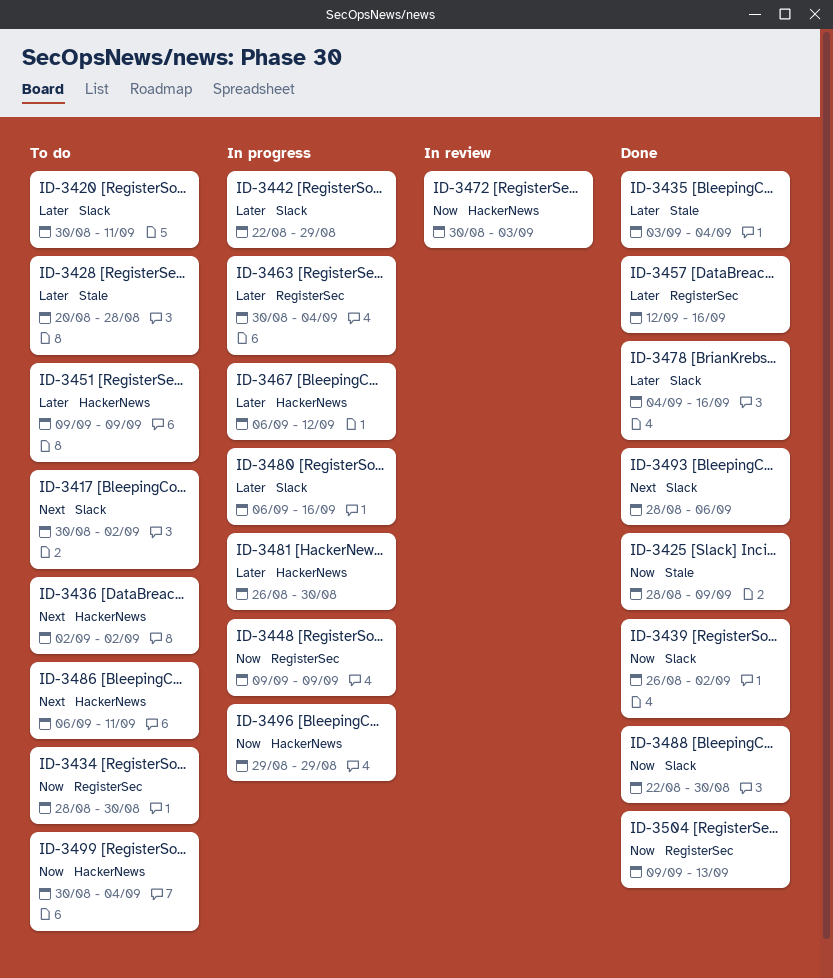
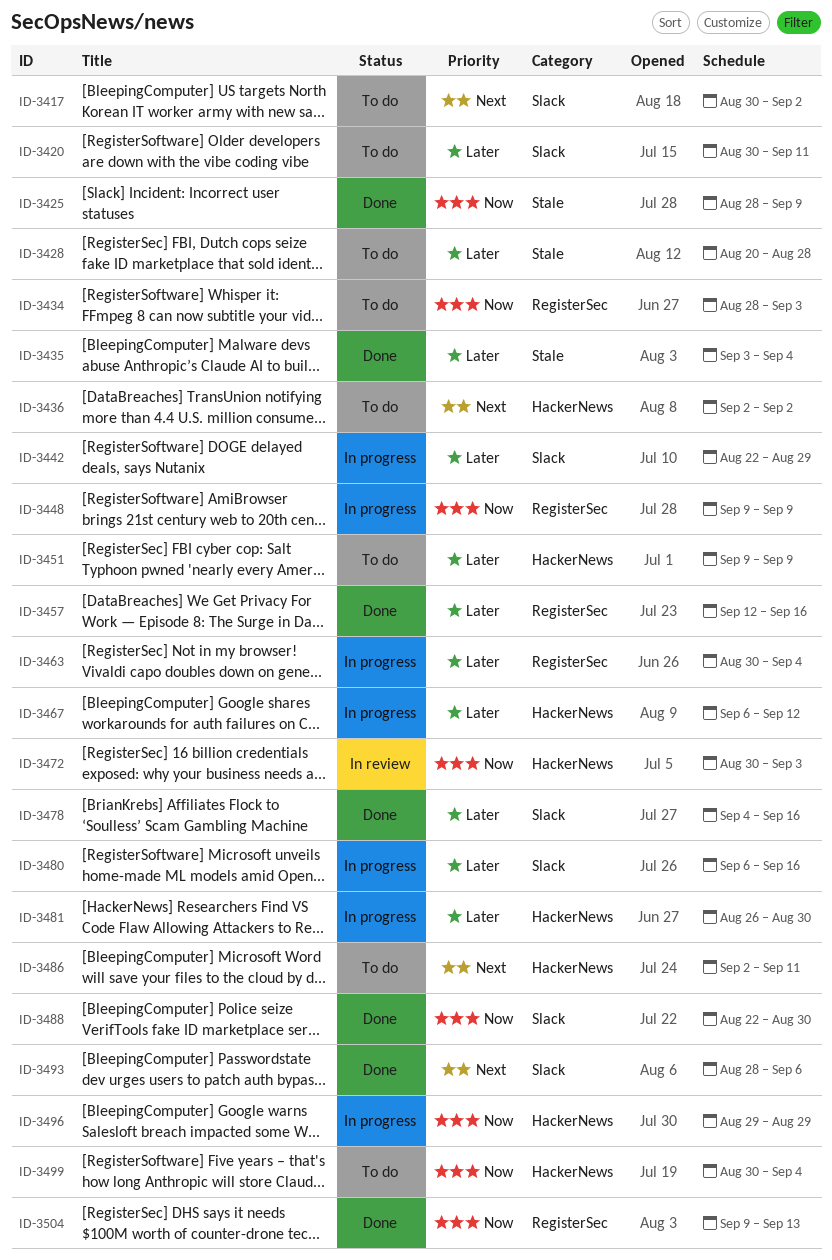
ID-3434, due: Aug 30 -> Sep 3
ID-3439: present -> none
ID-3486, start: Sep 6 -> Sep 2

